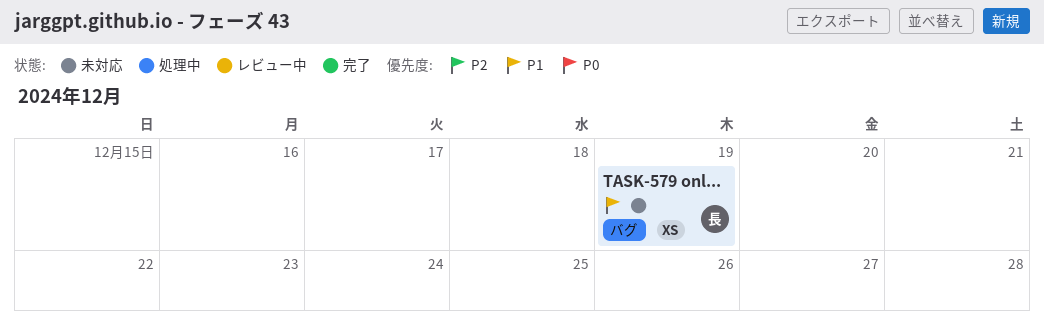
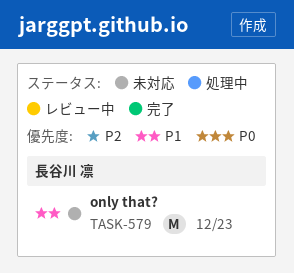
TASK-579, estimate: XS -> M
TASK-579, due: Dec 19 -> Dec 23

